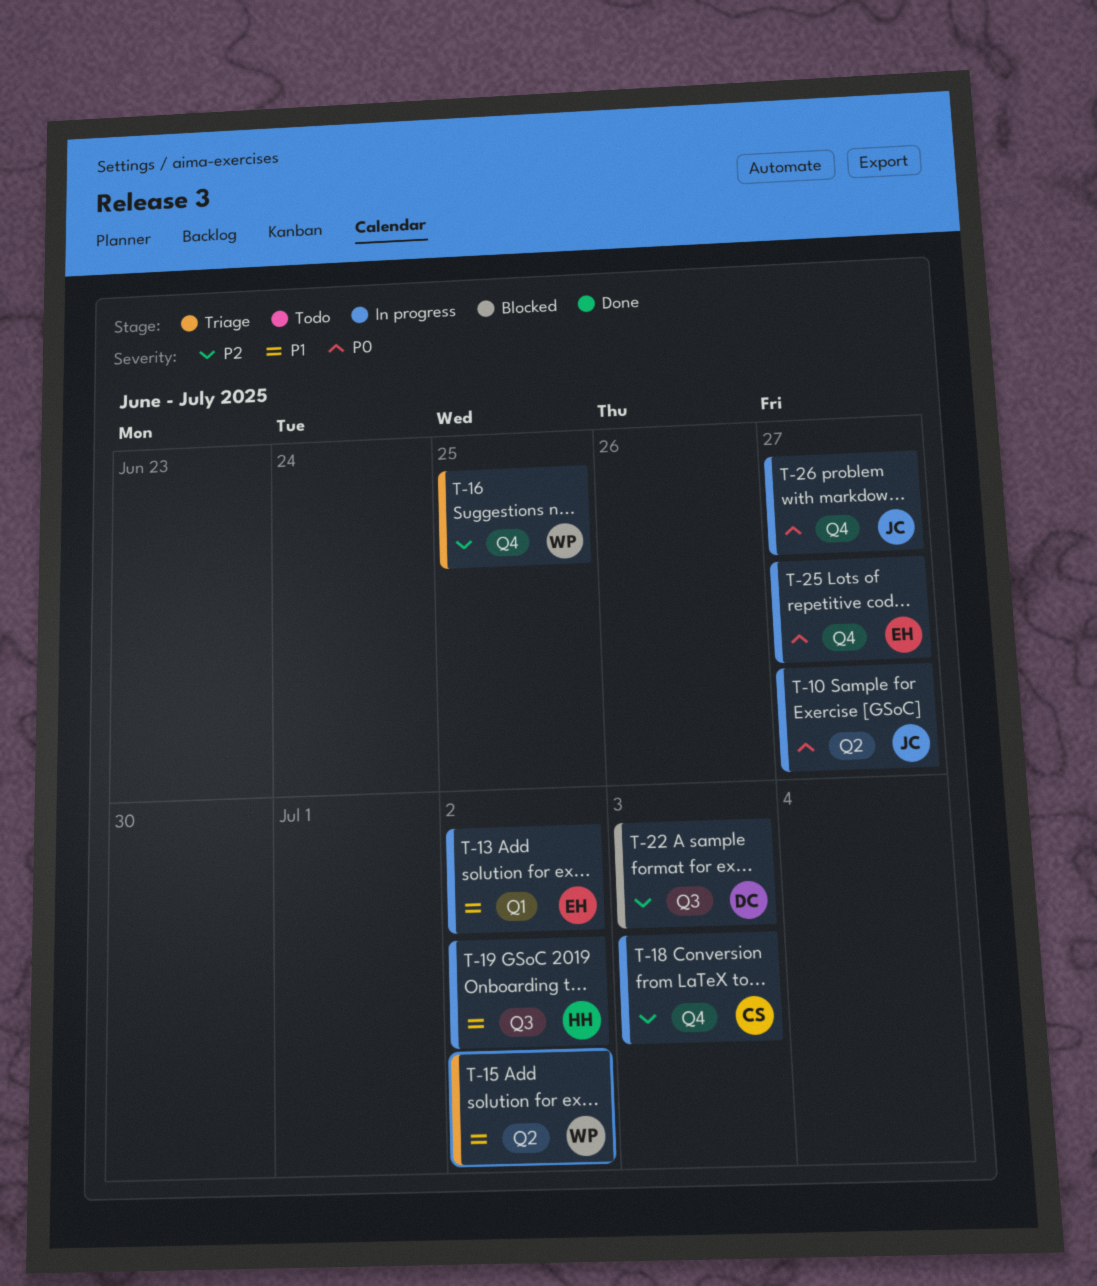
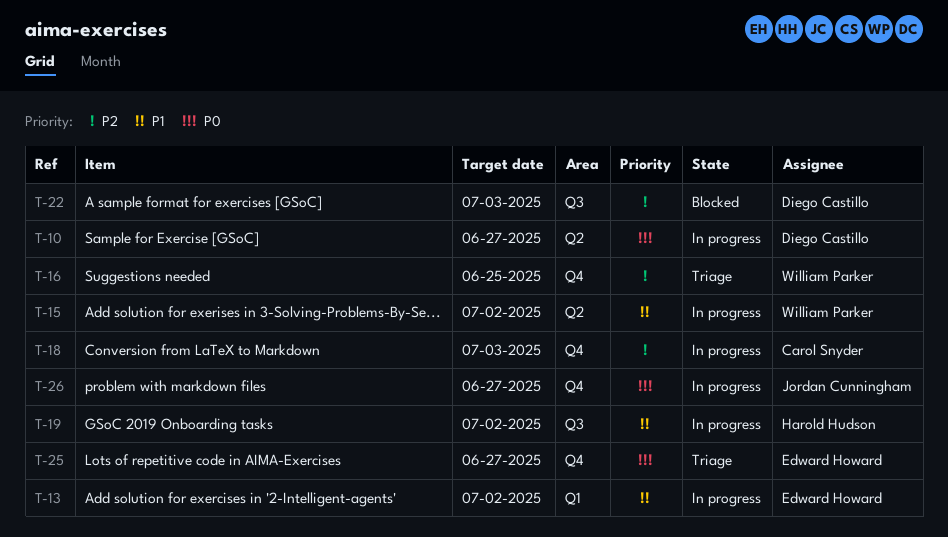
T-10, owner: Jordan Cunningham -> Diego Castillo
T-15, status: Triage -> In progress
T-25, status: In progress -> Triage

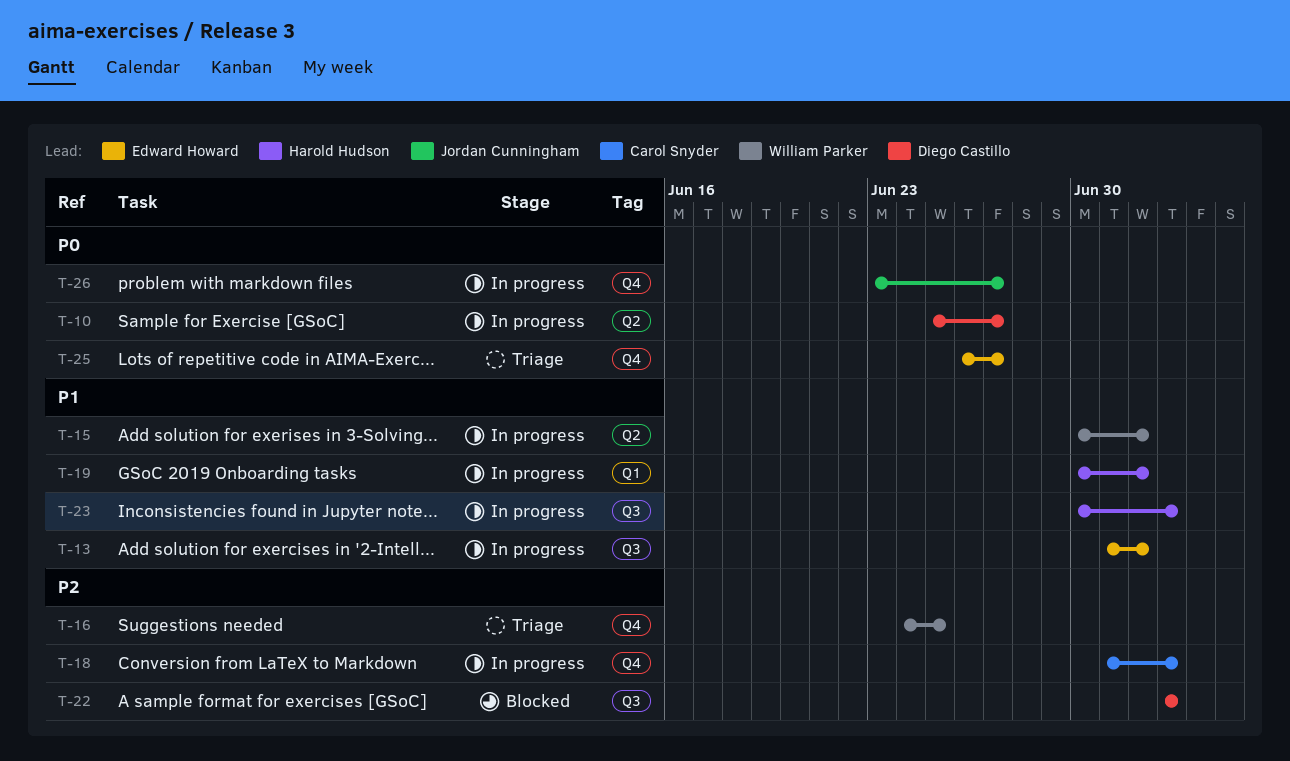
T-13, label: Q1 -> Q3
T-19, label: Q3 -> Q1
T-23: none -> present

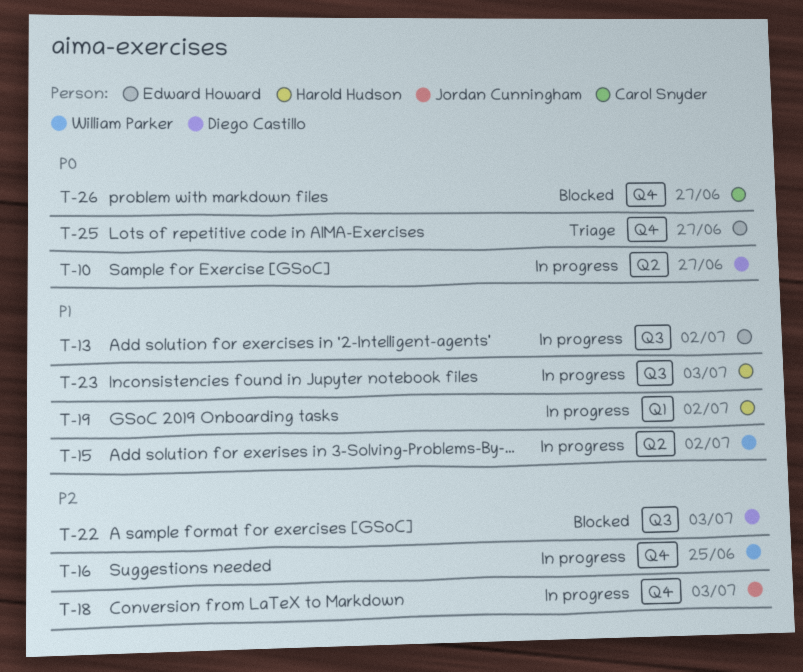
T-16, status: Triage -> In progress
T-18, owner: Carol Snyder -> Jordan Cunningham
T-26, status: In progress -> Blocked
T-26, owner: Jordan Cunningham -> Carol Snyder

